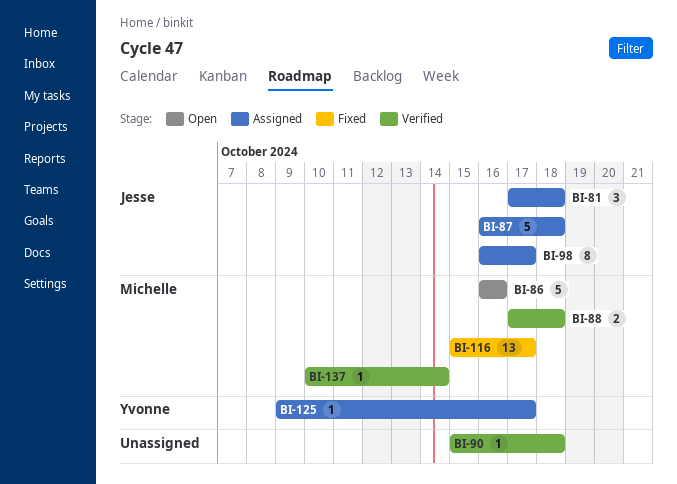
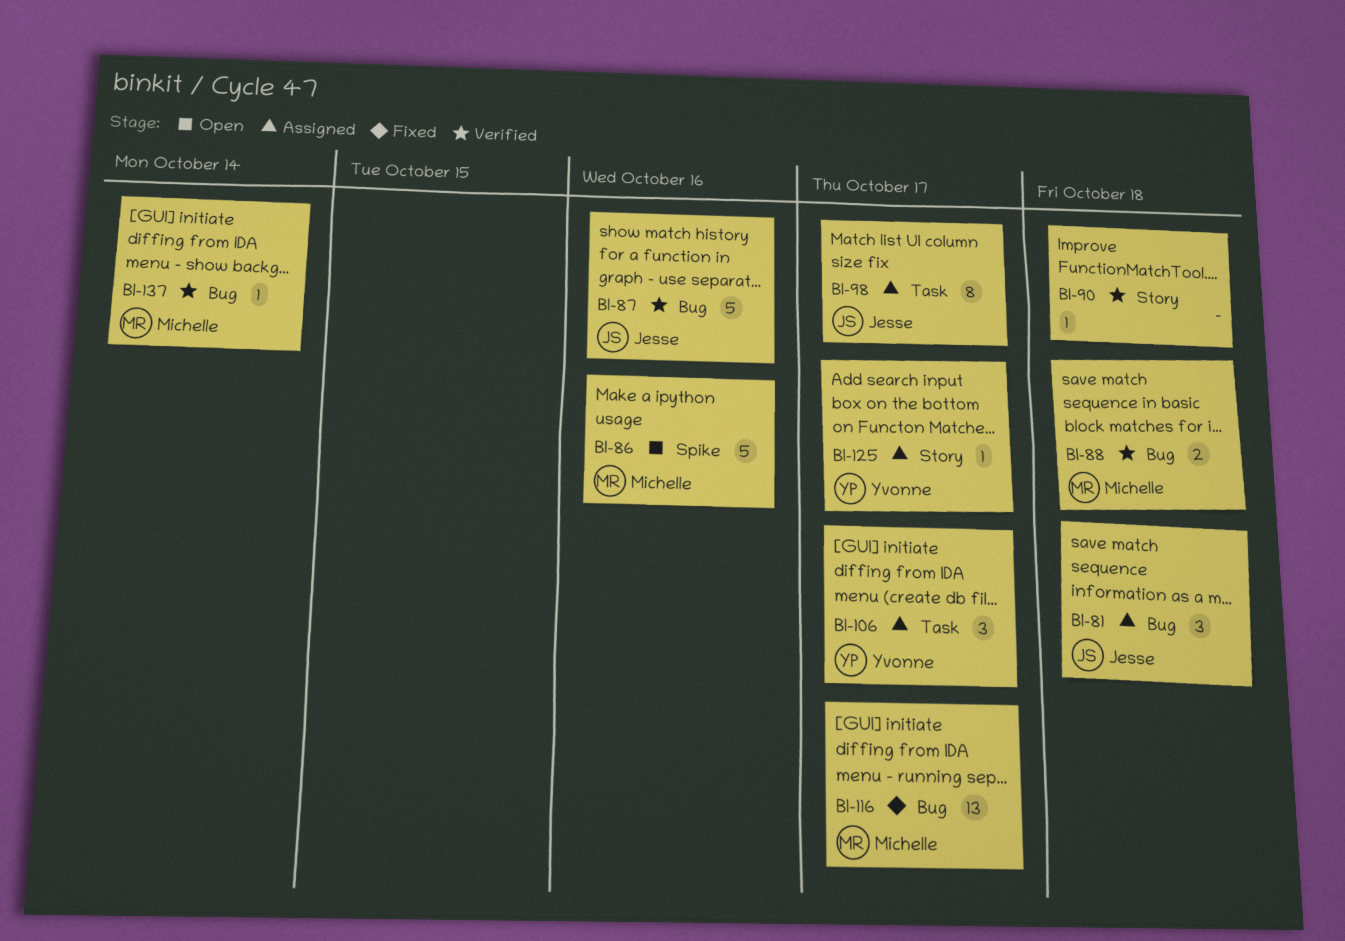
BI-87, status: Assigned -> Verified
BI-87, due: Oct 18 -> Oct 16
BI-106: none -> present

